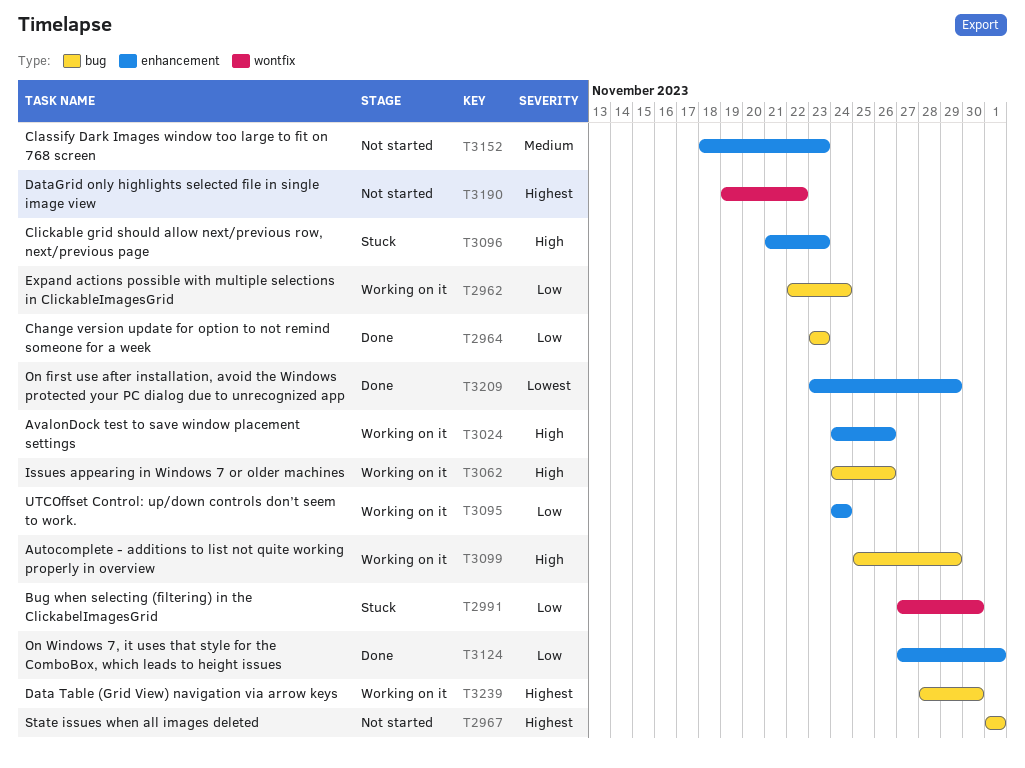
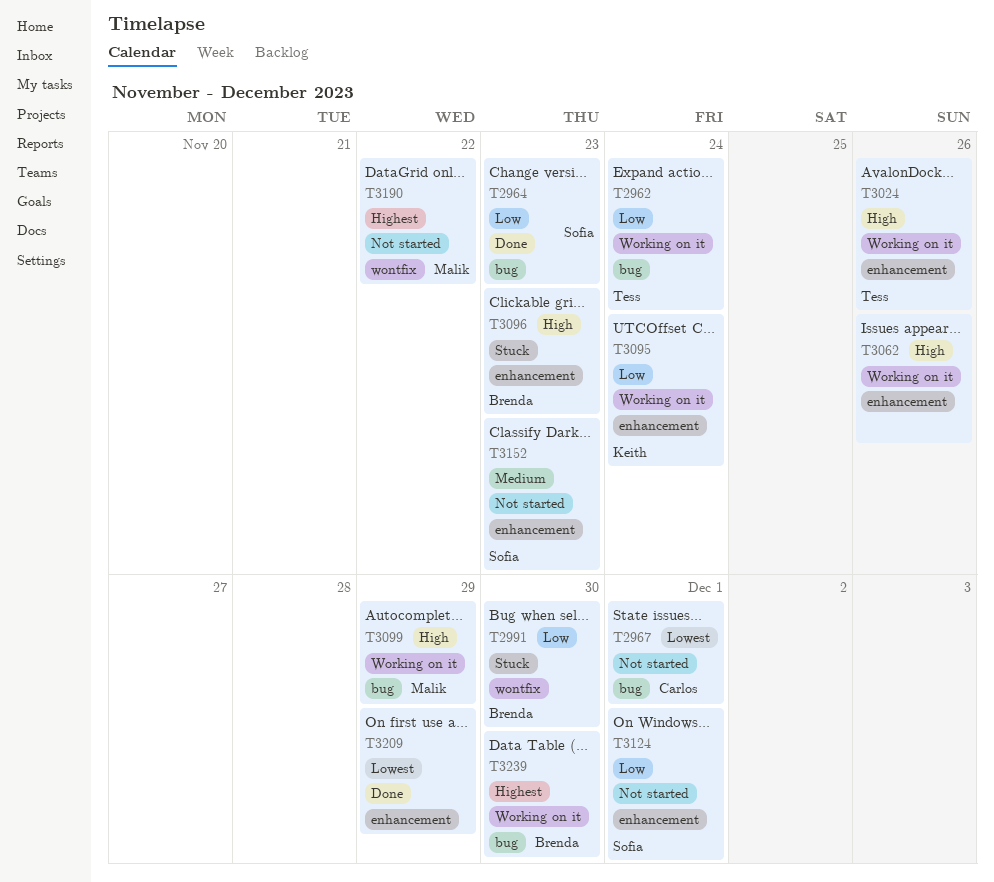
T2967, priority: Highest -> Lowest
T3062, label: bug -> enhancement
T3124, status: Done -> Not started

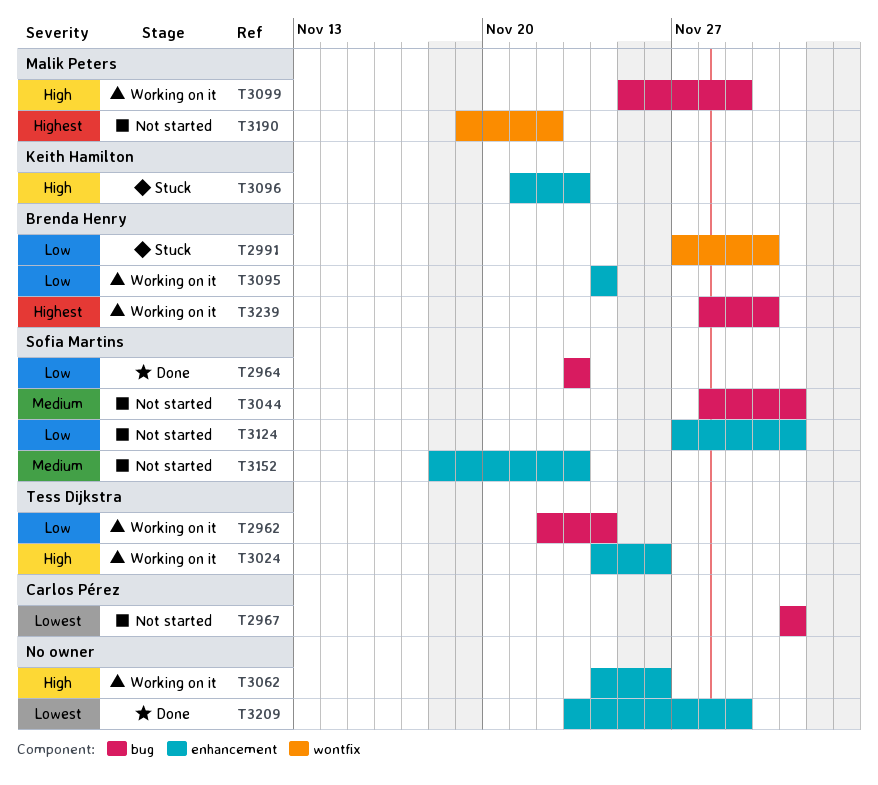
T3044: none -> present
T3095, owner: Keith Hamilton -> Brenda Henry
T3096, owner: Brenda Henry -> Keith Hamilton

